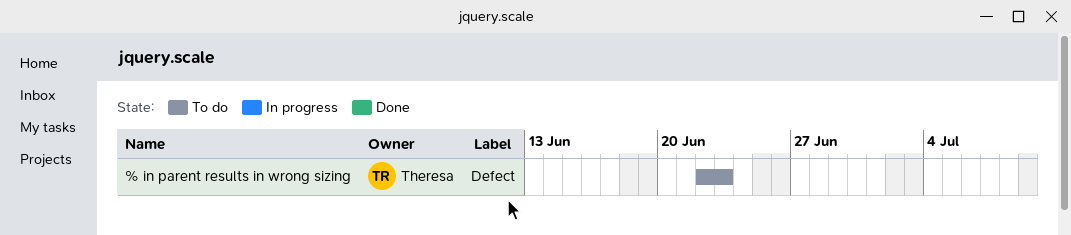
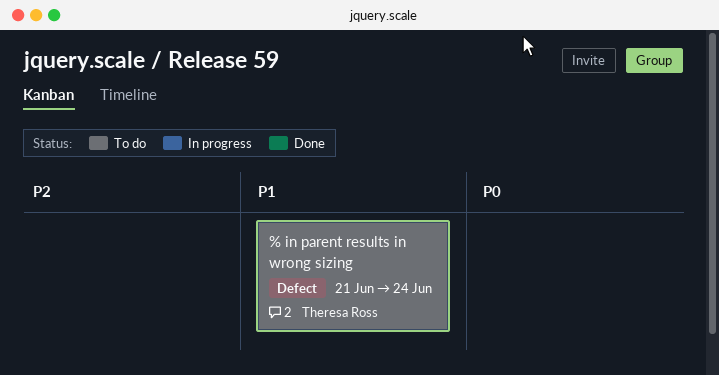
% in parent results in wrong sizing, start: Jun 22 -> Jun 21
% in parent results in wrong sizing, due: Jun 23 -> Jun 24

